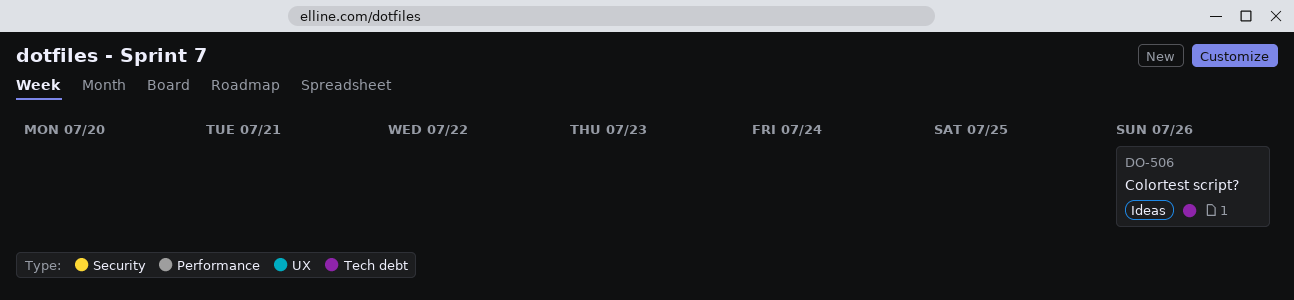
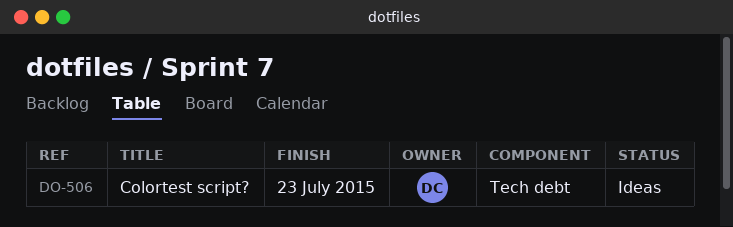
DO-506, due: Jul 26 -> Jul 23

